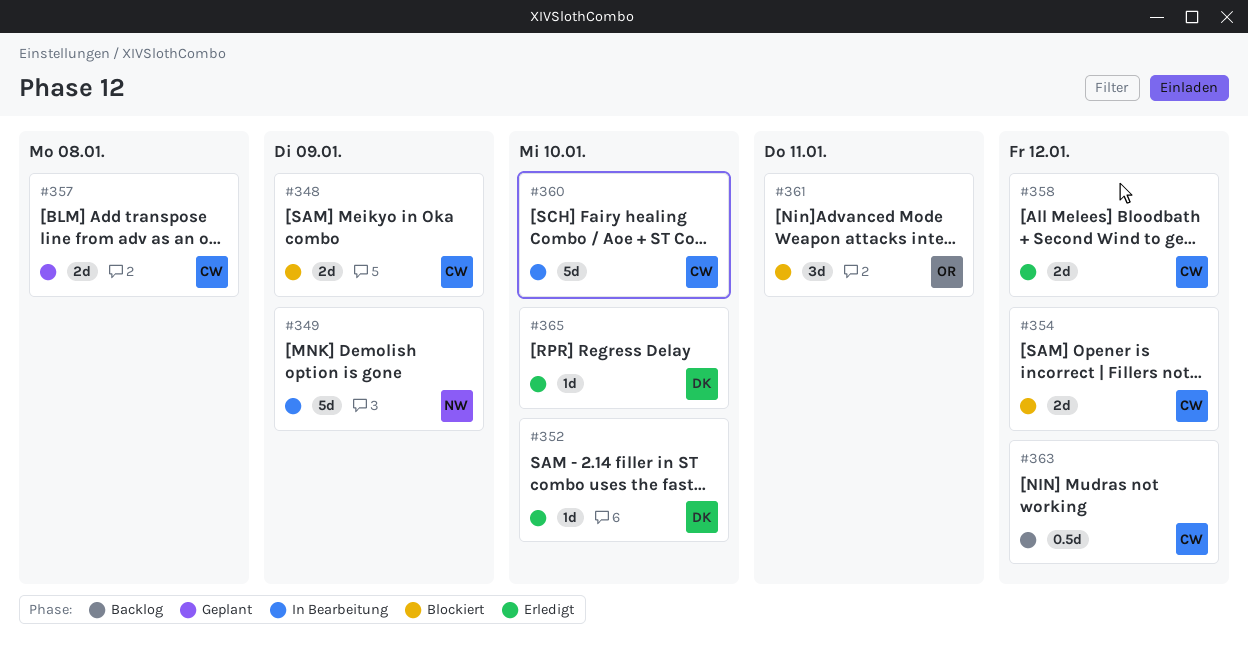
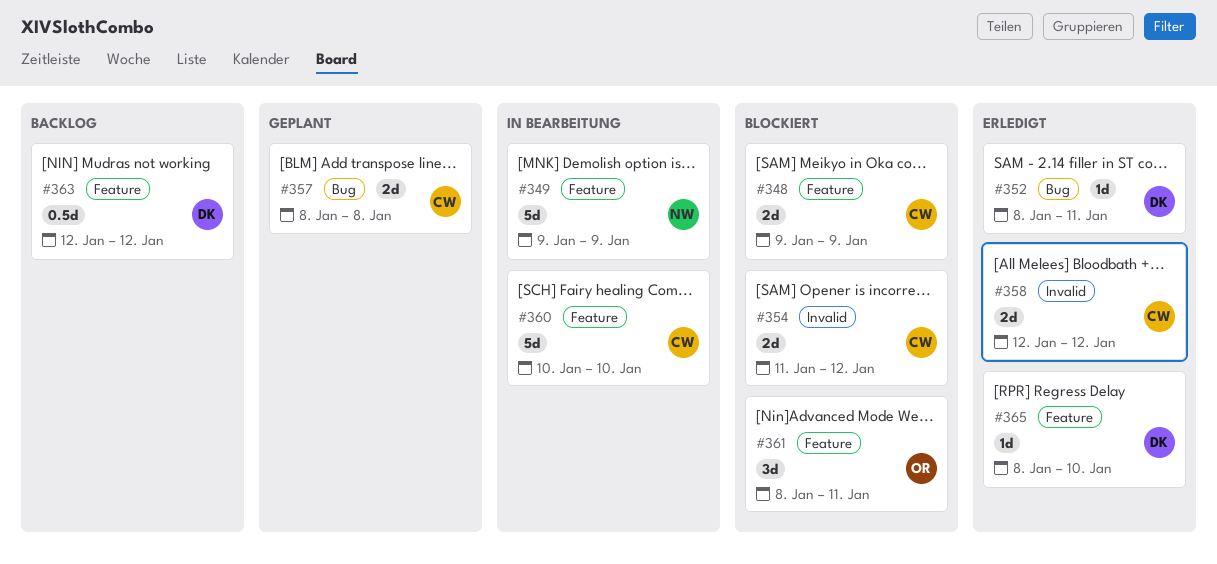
#352, due: Jan 10 -> Jan 11
#363, owner: CW -> DK

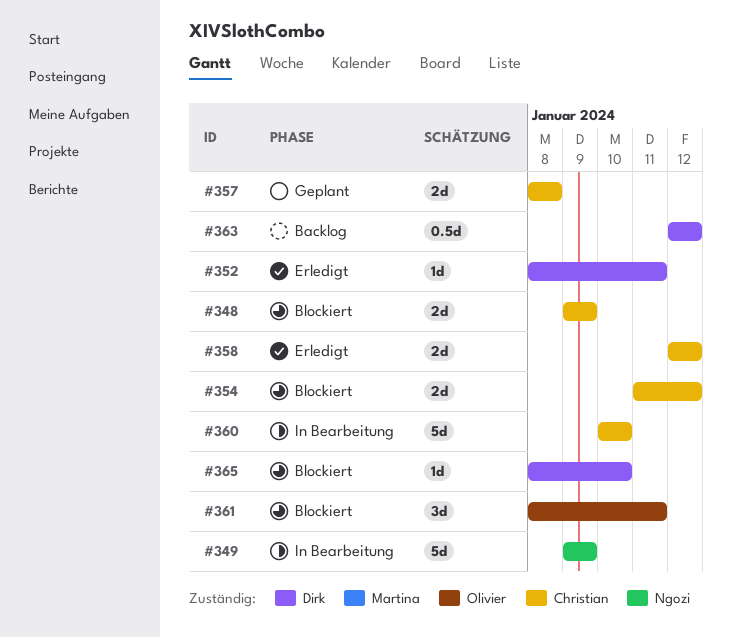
#365, status: Erledigt -> Blockiert

